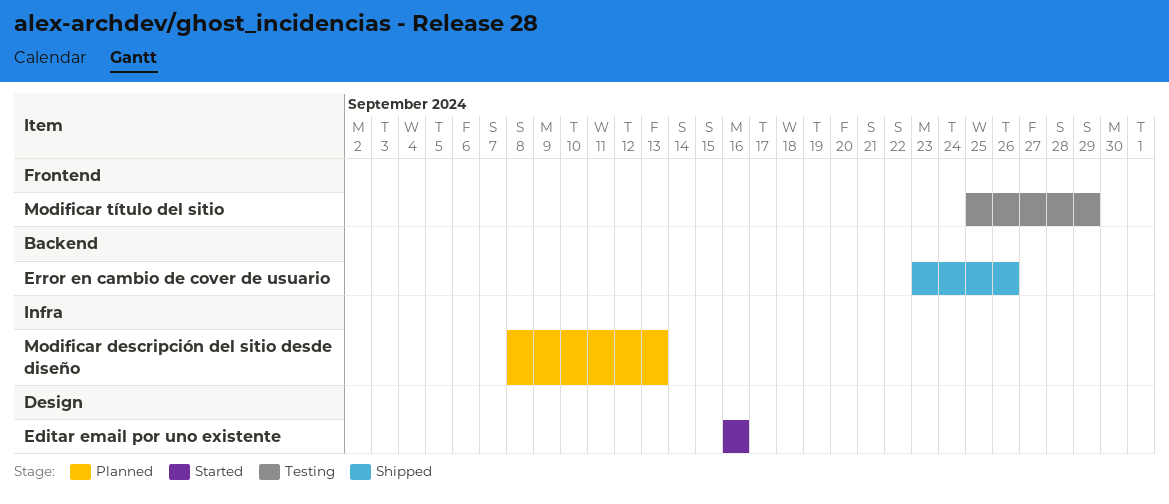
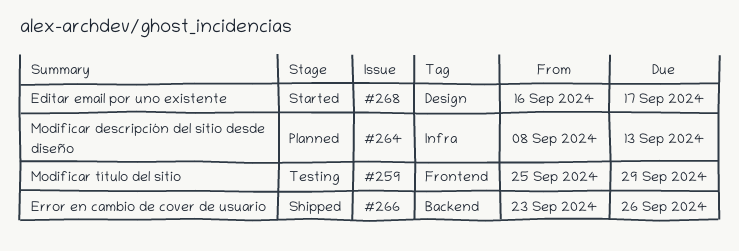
Editar email por uno existente, due: Sep 16 -> Sep 17

